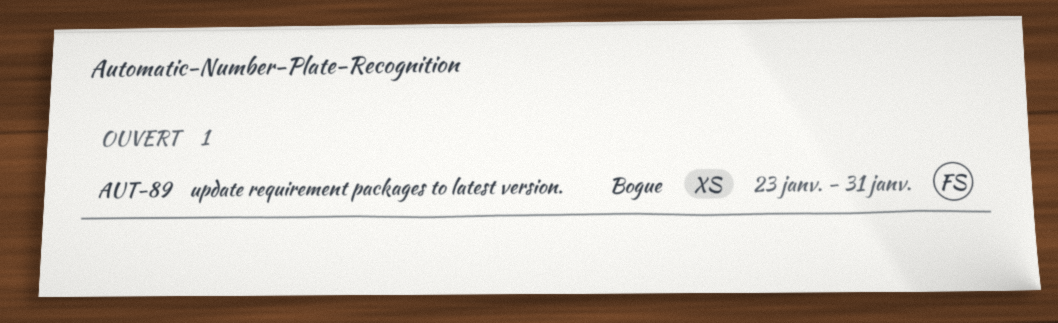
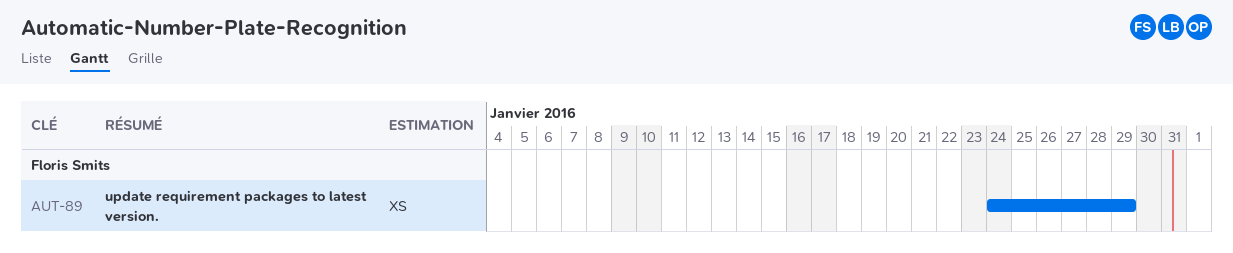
AUT-89, start: Jan 23 -> Jan 24
AUT-89, due: Jan 31 -> Jan 29

